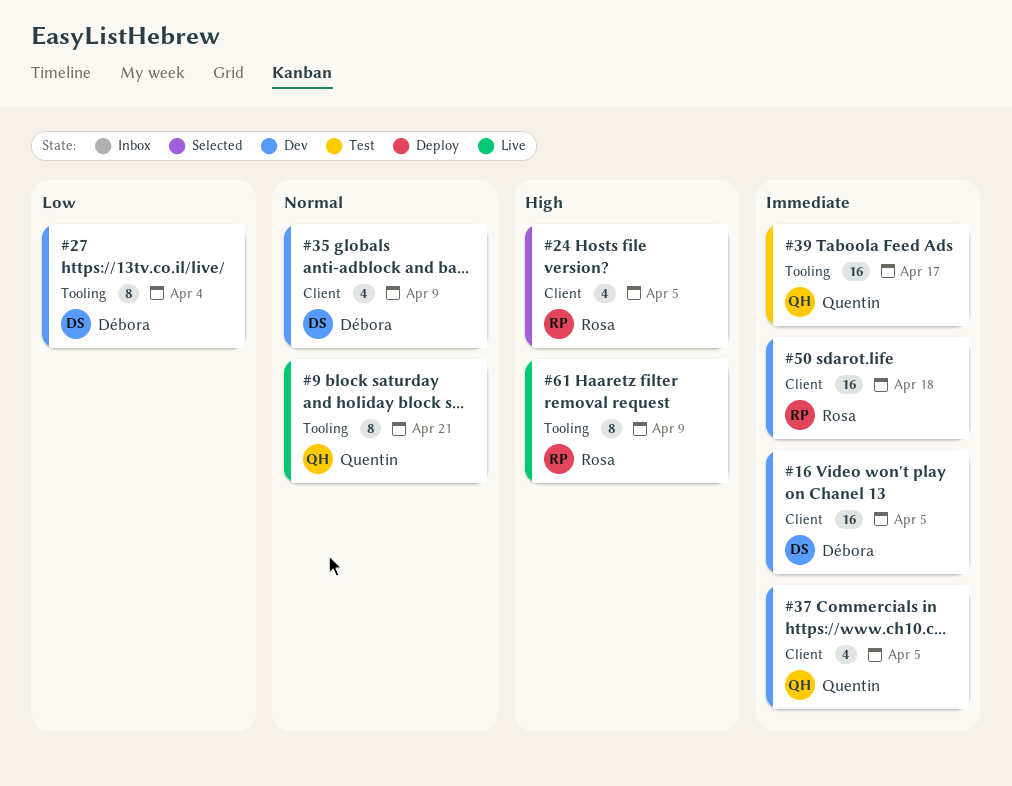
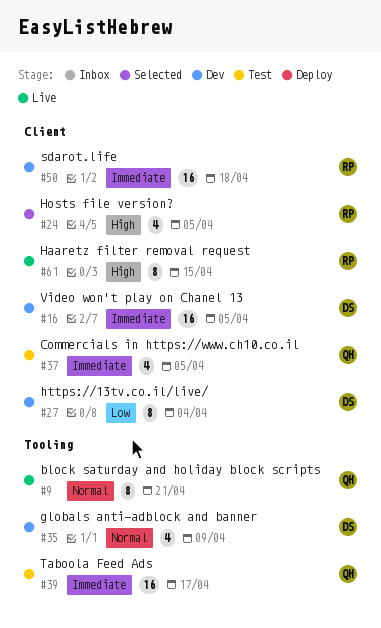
#27, label: Tooling -> Client
#35, label: Client -> Tooling
#37, status: Dev -> Test
#61, label: Tooling -> Client
#61, due: Apr 9 -> Apr 15

